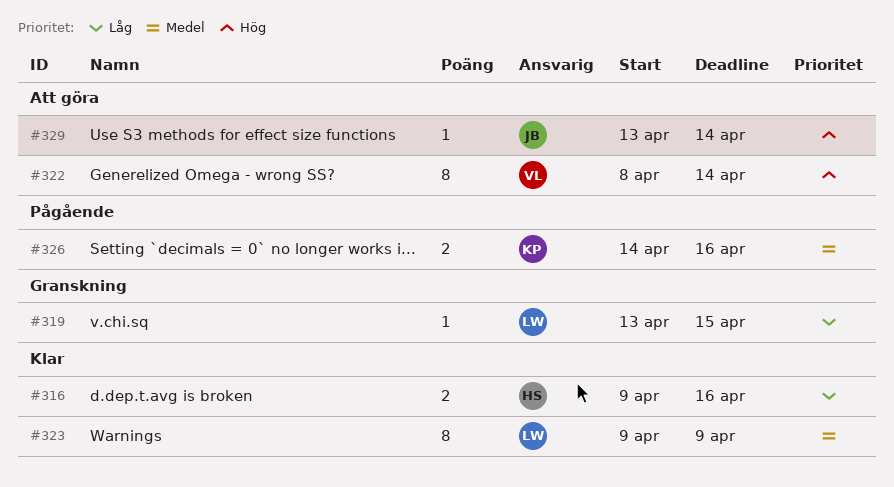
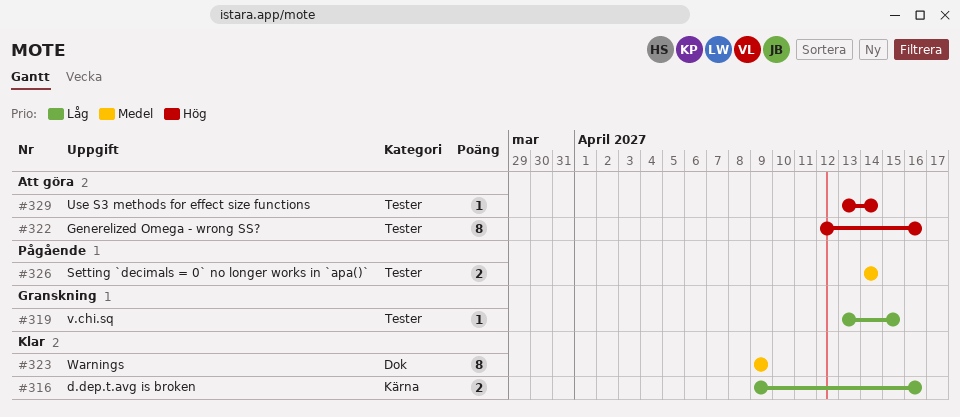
#322, start: Apr 8 -> Apr 12
#322, due: Apr 14 -> Apr 16
#326, due: Apr 16 -> Apr 14

